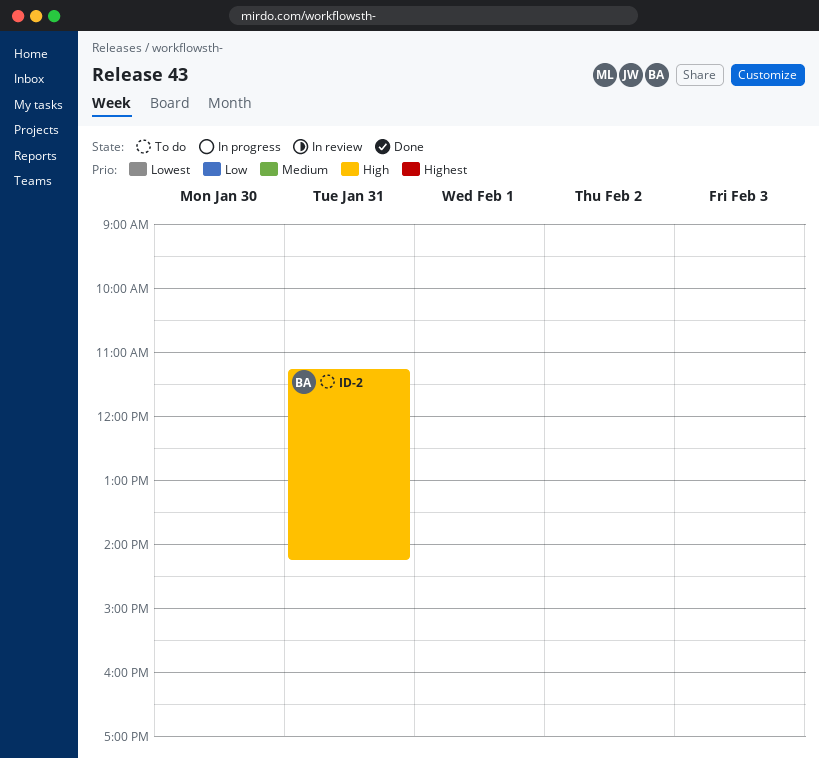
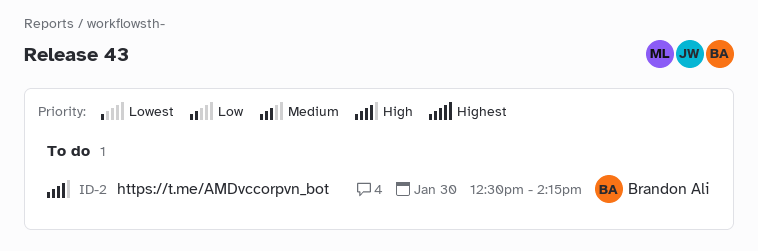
ID-2, day: Jan 31 -> Jan 30
ID-2, begins: 11:15 -> 12:30

